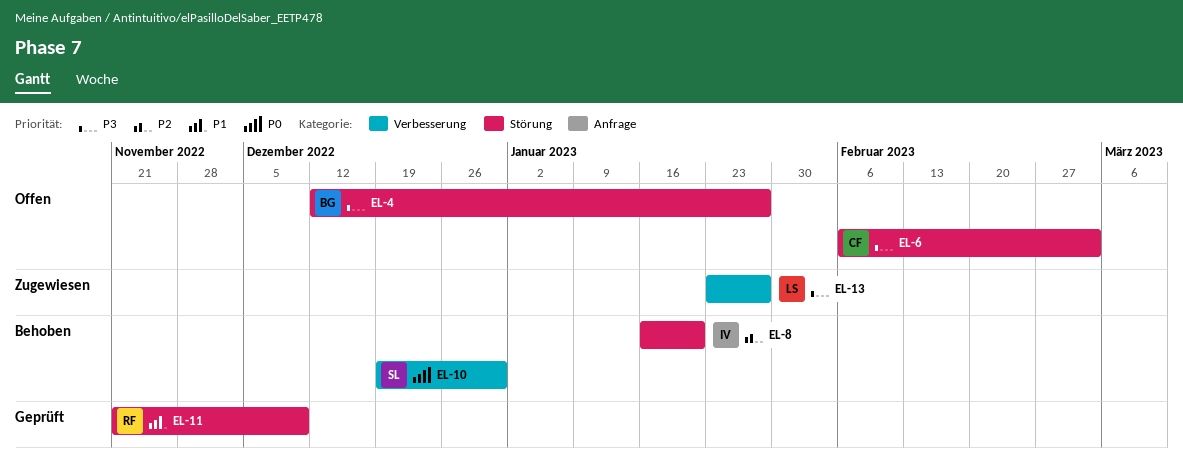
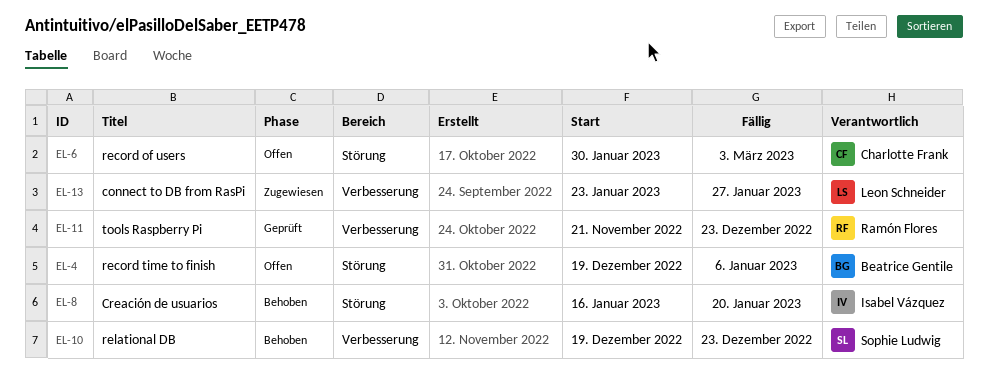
EL-4, start: Dec 12 -> Dec 19
EL-4, due: Jan 27 -> Jan 6
EL-6, start: Feb 6 -> Jan 30
EL-10, due: Dec 30 -> Dec 23
EL-11, label: Störung -> Verbesserung
EL-11, due: Dec 9 -> Dec 23

